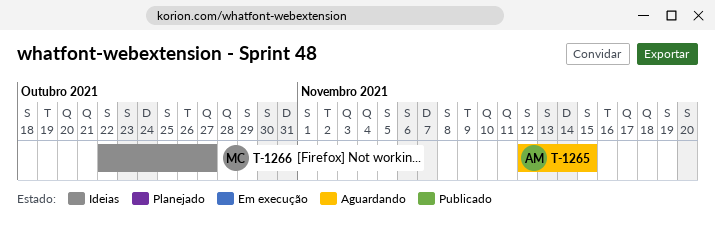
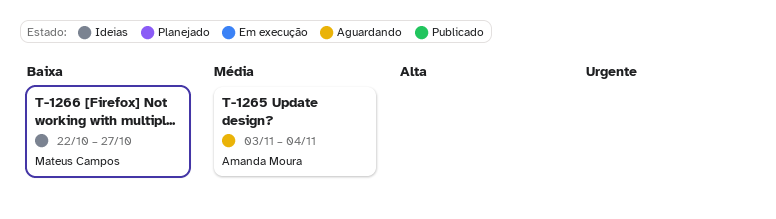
T-1265, start: Nov 12 -> Nov 3
T-1265, due: Nov 15 -> Nov 4

